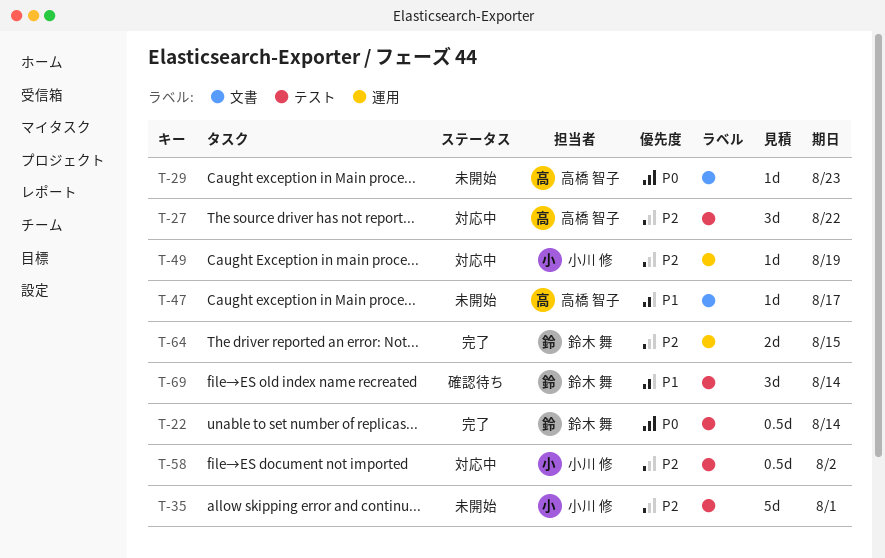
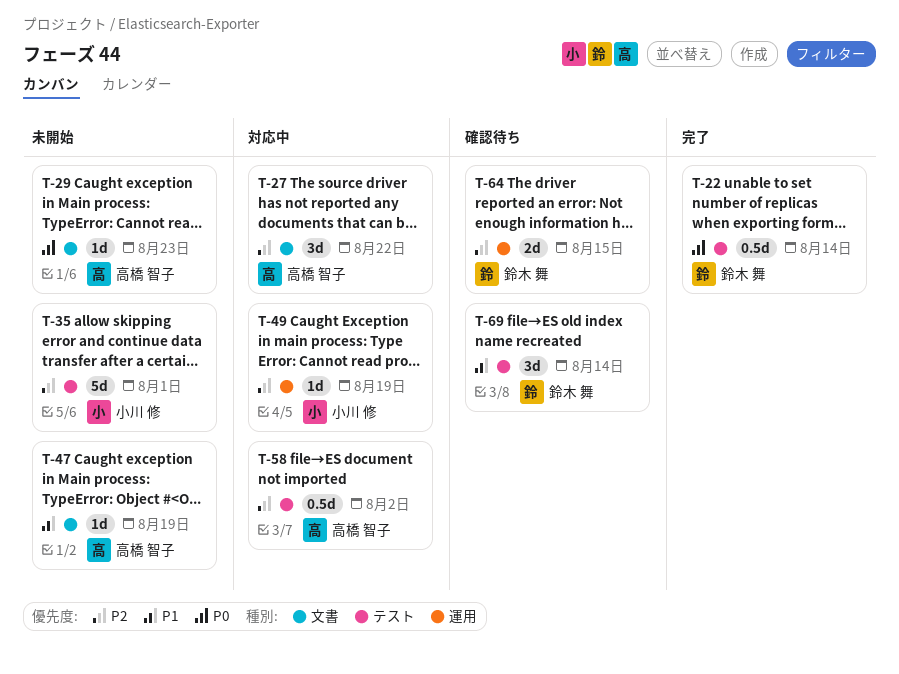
T-27, label: テスト -> 文書
T-47, due: Aug 17 -> Aug 19
T-58, owner: 小川 修 -> 高橋 智子
T-64, status: 完了 -> 確認待ち

